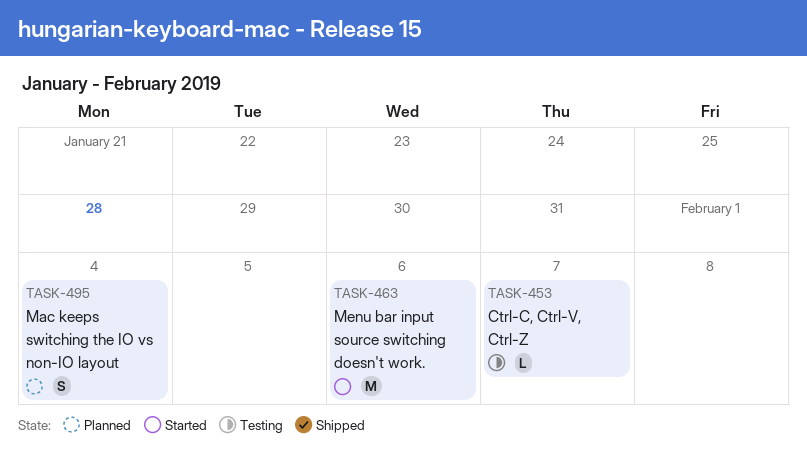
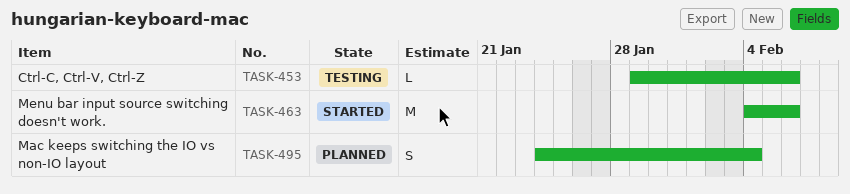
TASK-453, due: Feb 7 -> Feb 6

